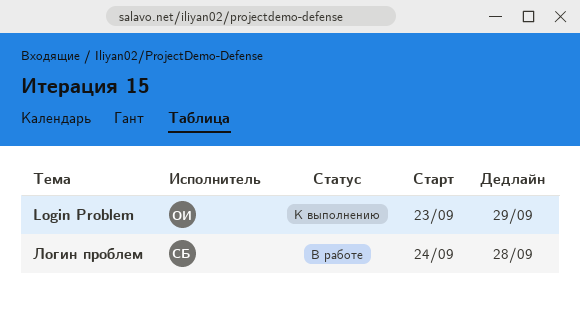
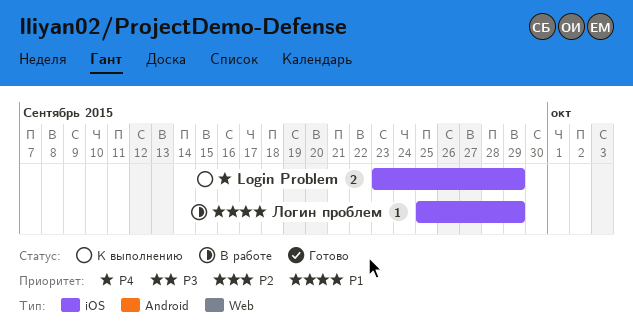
Логин проблем, start: Sep 24 -> Sep 25
Логин проблем, due: Sep 28 -> Sep 29

